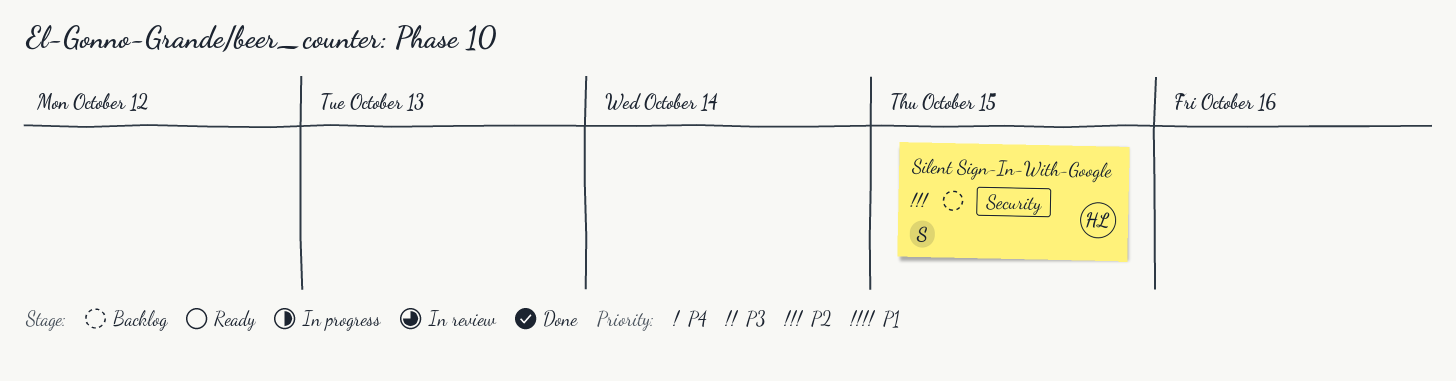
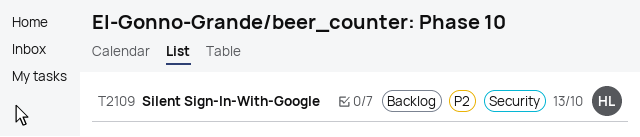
Silent Sign-In-With-Google, due: Oct 15 -> Oct 13

